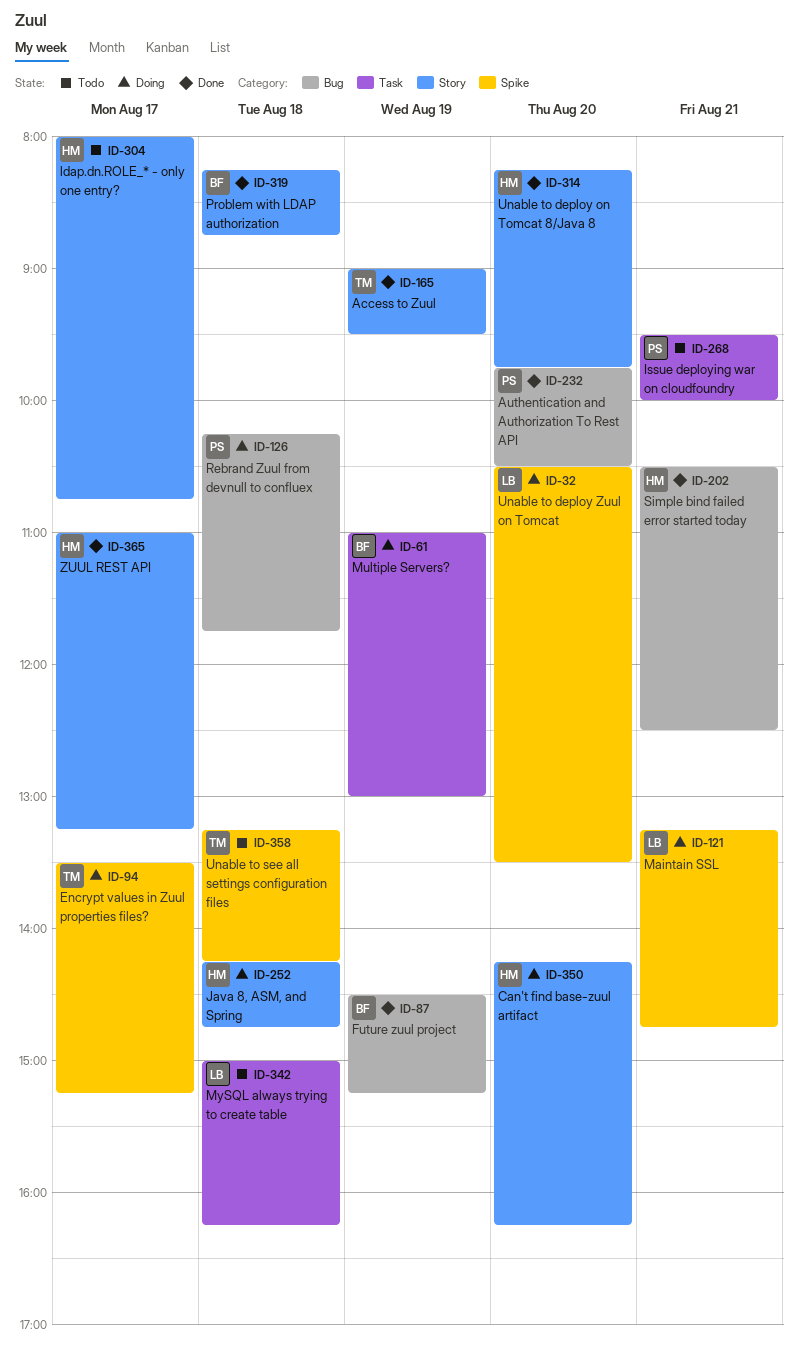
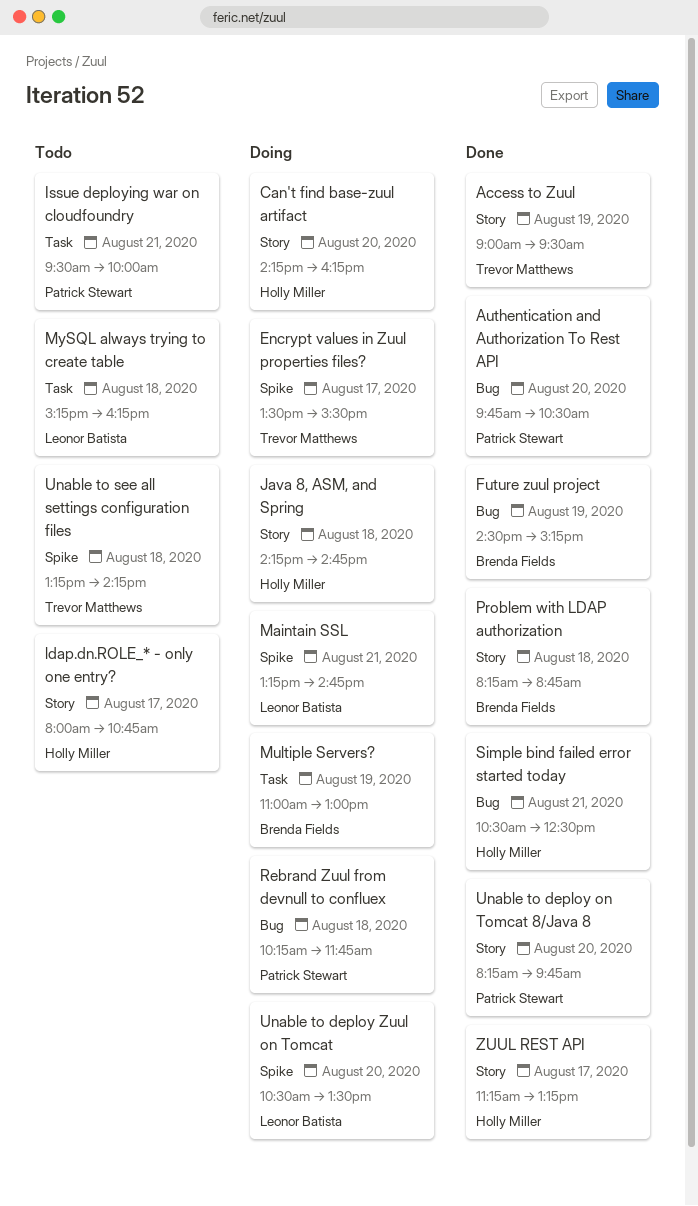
Encrypt values in Zuul properties files?, ends: 15:15 -> 15:30
MySQL always trying to create table, begins: 15:00 -> 15:15
Unable to deploy on Tomcat 8/Java 8, owner: Holly Miller -> Patrick Stewart
ZUUL REST API, begins: 11:00 -> 11:15

